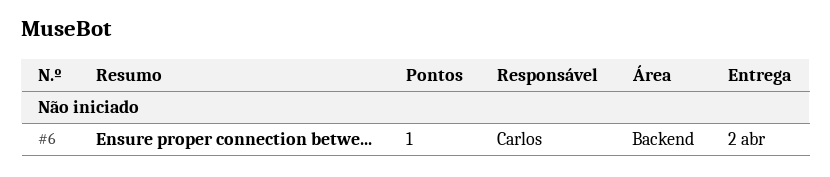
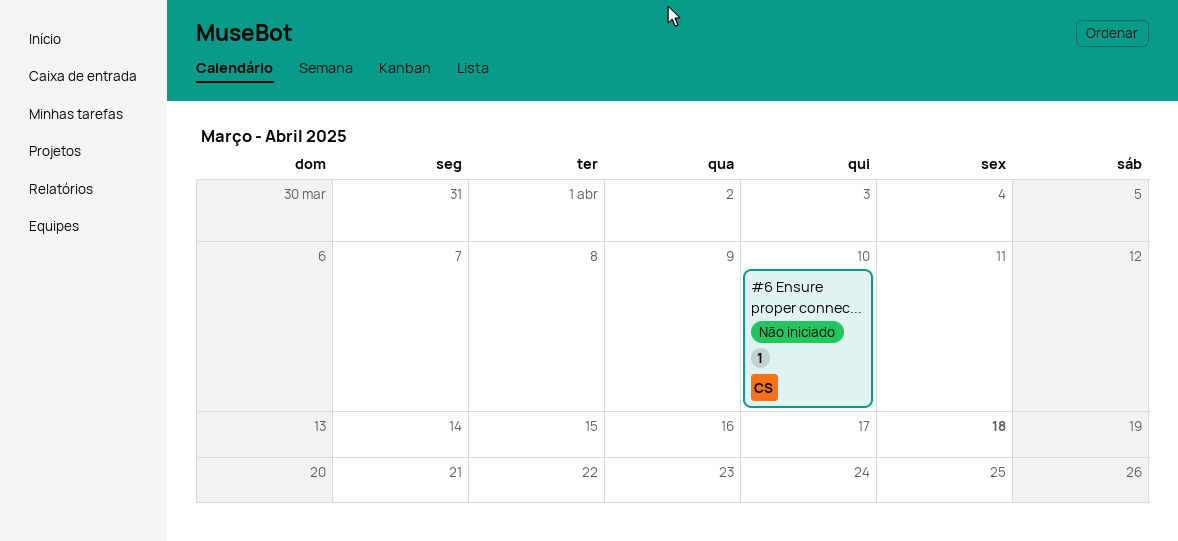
#6, due: Apr 2 -> Apr 10

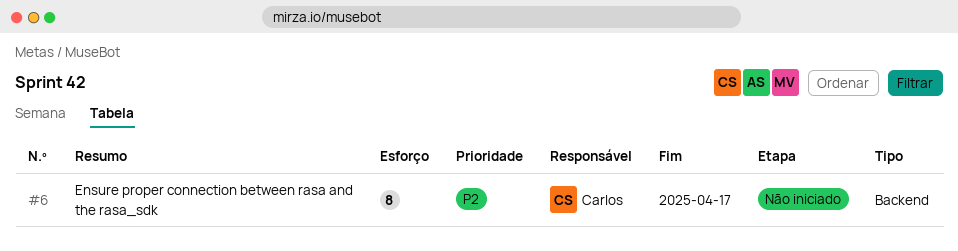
#6, estimate: 1 -> 8
#6, due: Apr 10 -> Apr 17

